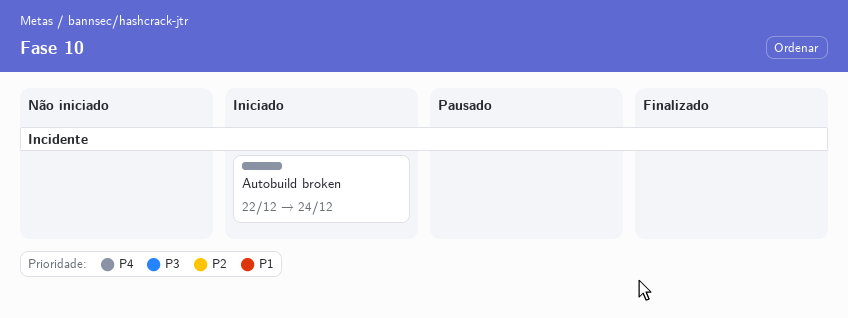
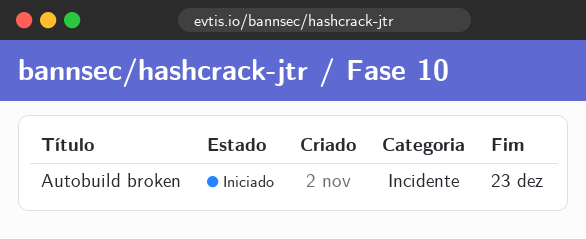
Autobuild broken, due: Dec 24 -> Dec 23

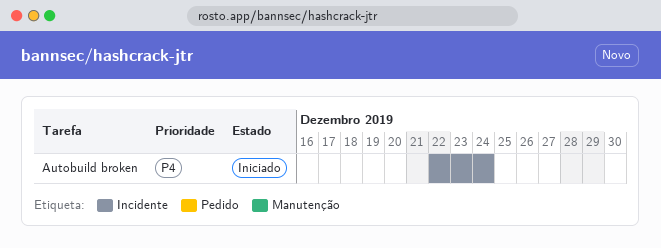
Autobuild broken, due: Dec 23 -> Dec 24

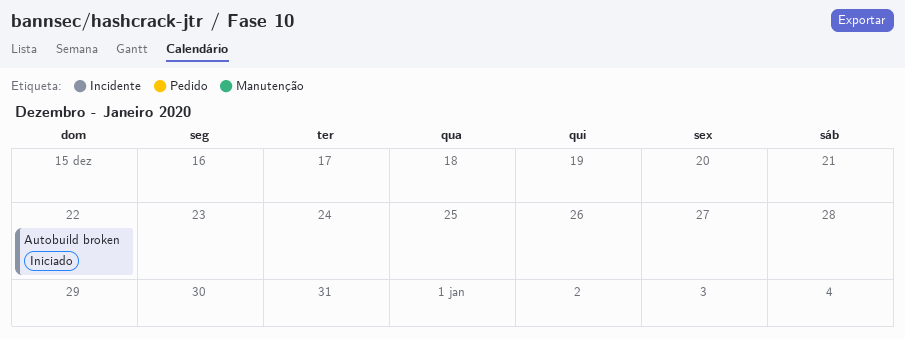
Autobuild broken, due: Dec 24 -> Dec 22

